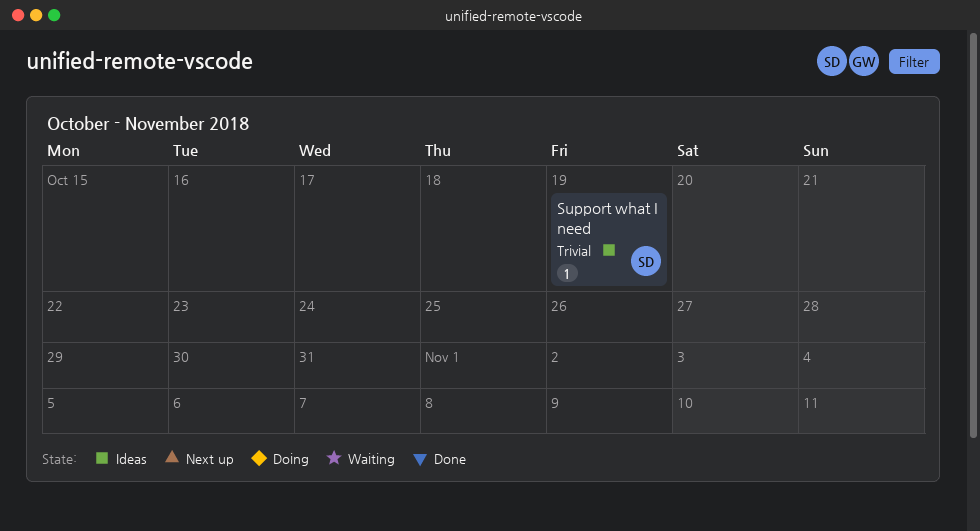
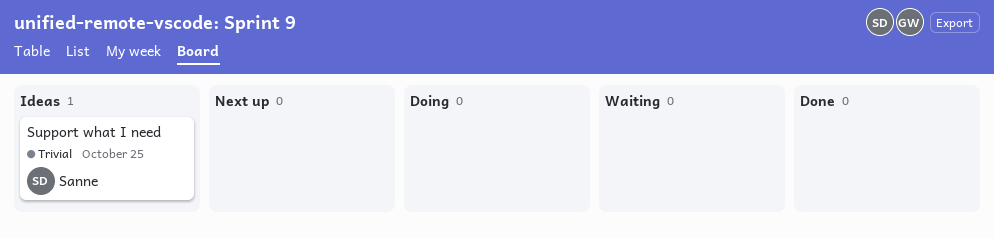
Support what I need, due: Oct 19 -> Oct 25

